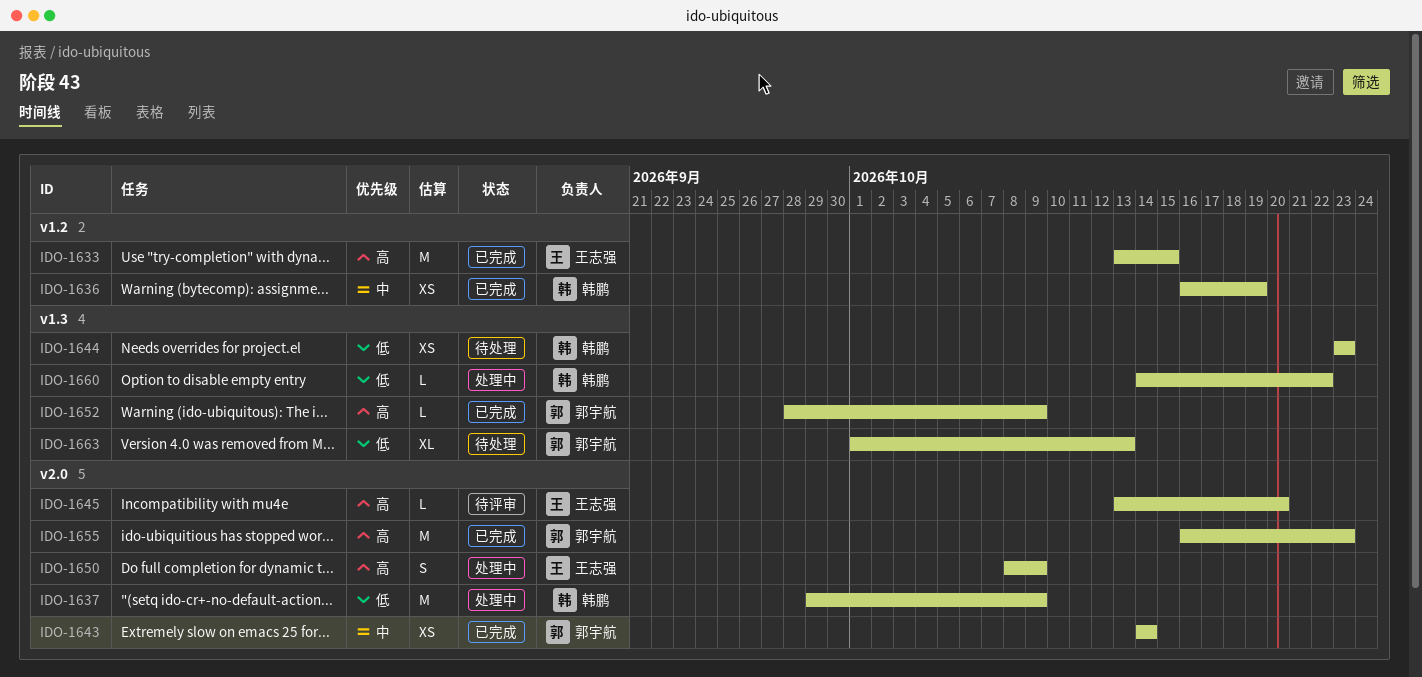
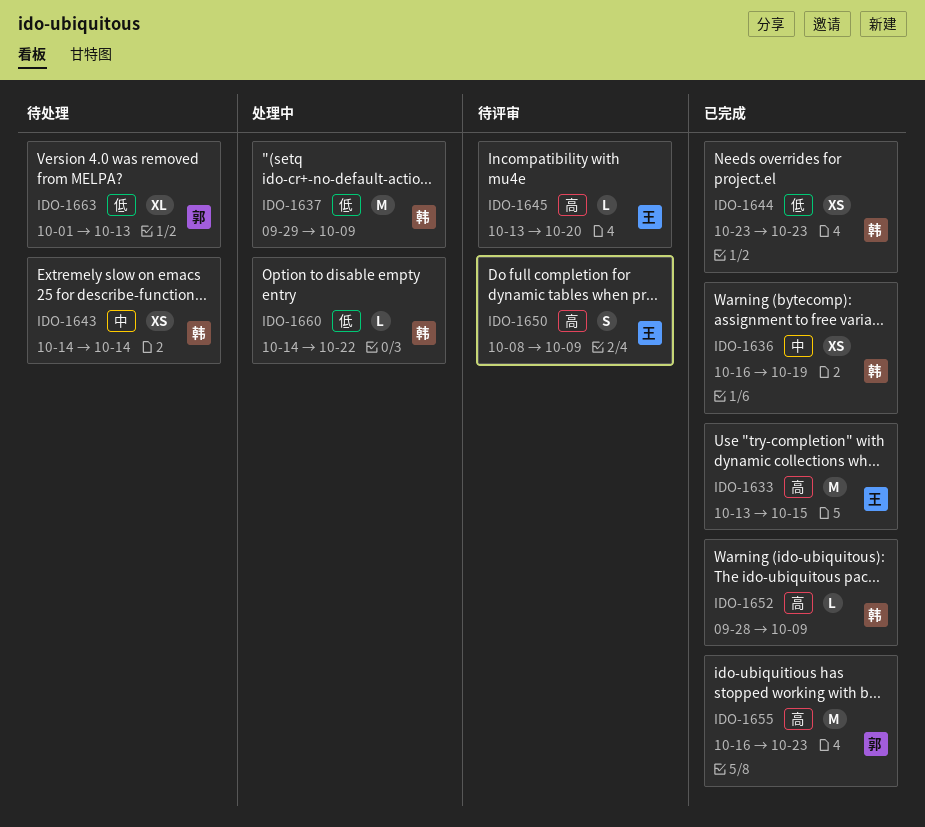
IDO-1643, status: 已完成 -> 待处理
IDO-1643, owner: 郭宇航 -> 韩鹏
IDO-1644, status: 待处理 -> 已完成
IDO-1650, status: 处理中 -> 待评审
IDO-1652, owner: 郭宇航 -> 韩鹏

